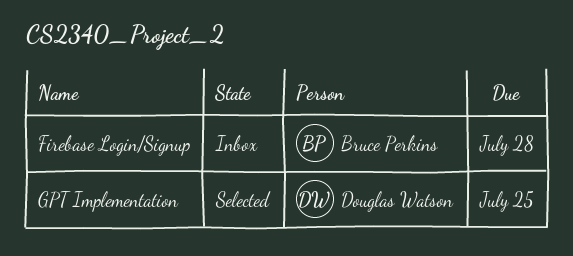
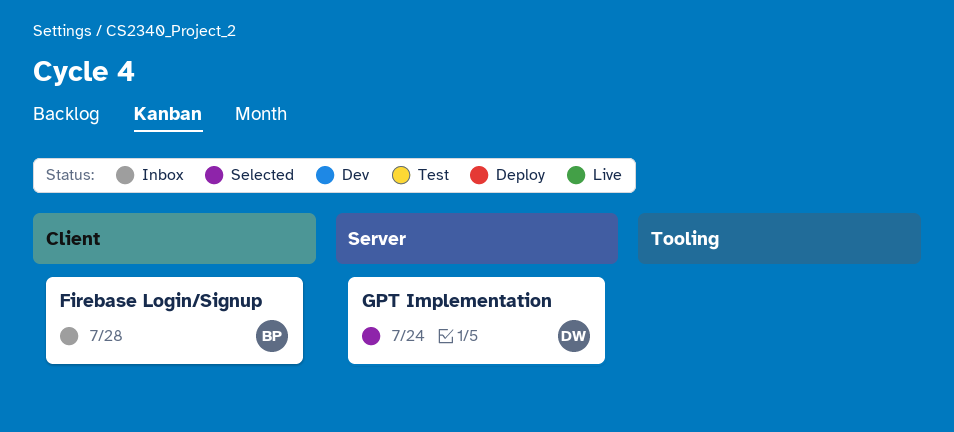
GPT Implementation, due: Jul 25 -> Jul 24

